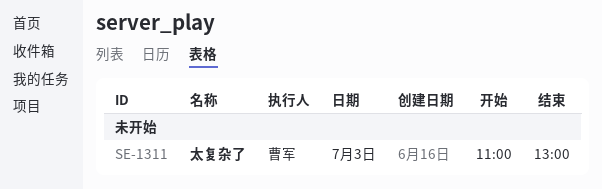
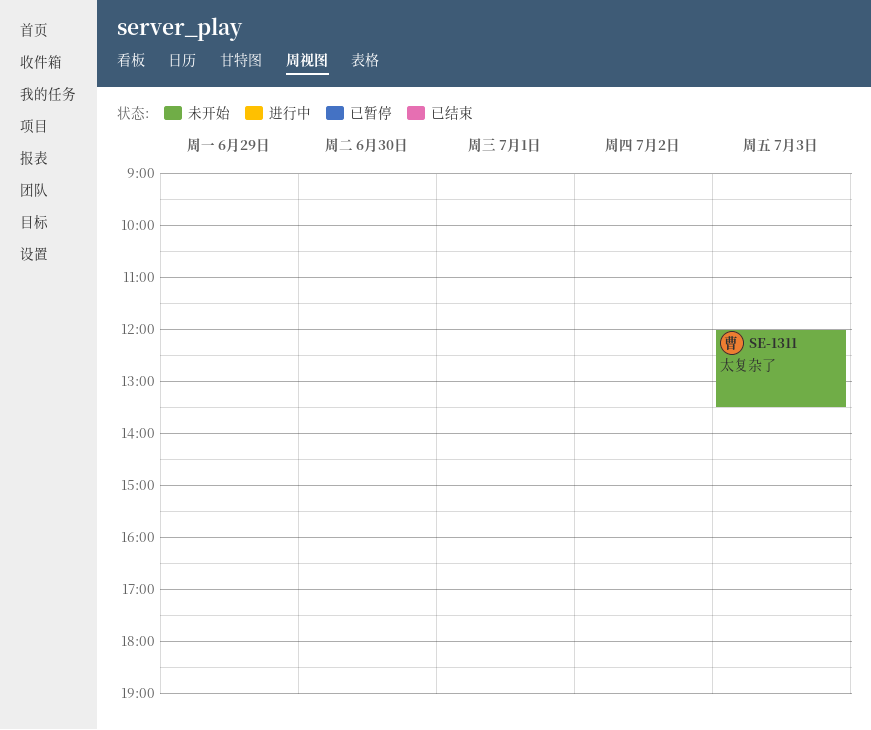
SE-1311, begins: 11:00 -> 12:00
SE-1311, ends: 13:00 -> 13:30

